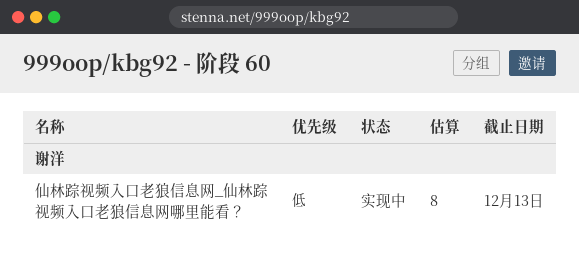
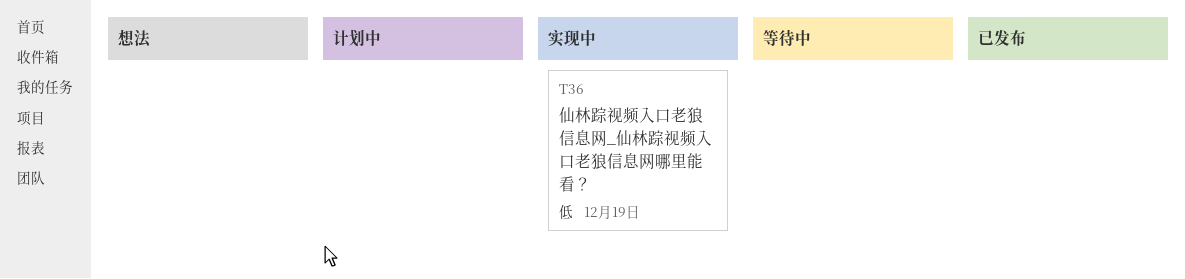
仙林踪视频入口老狼信息网_仙林踪视频入口老狼信息网哪里能看？, due: Dec 13 -> Dec 19

